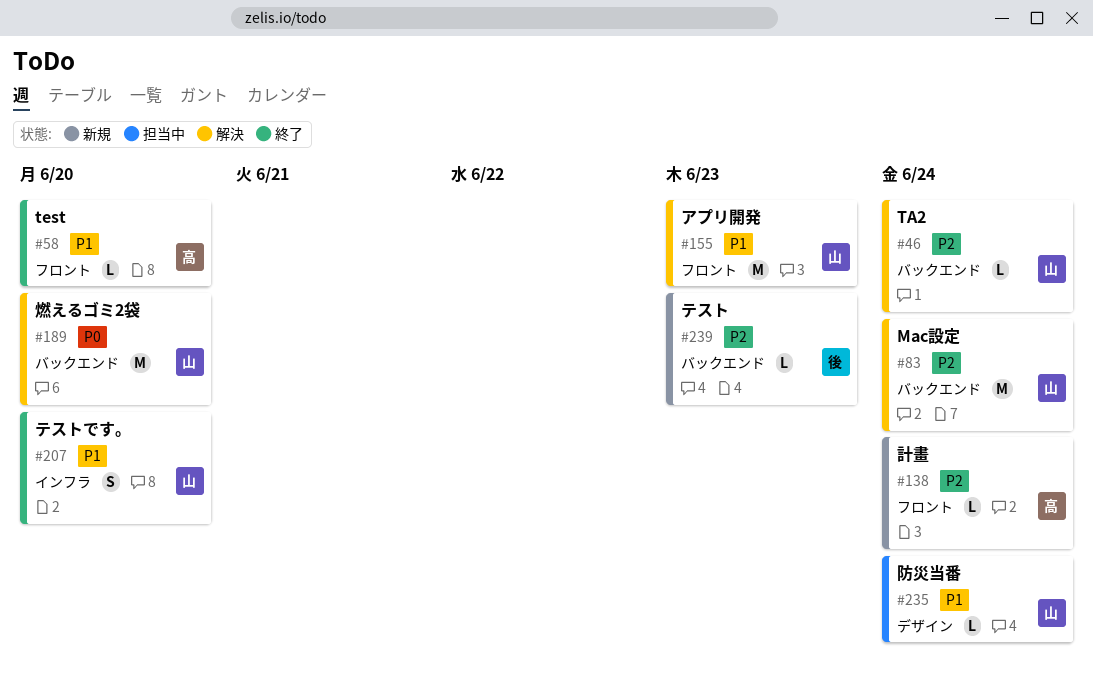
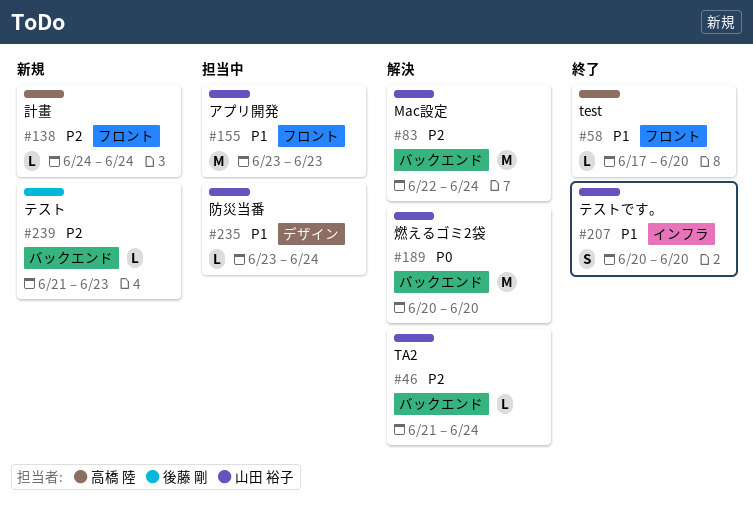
#155, status: 解決 -> 担当中

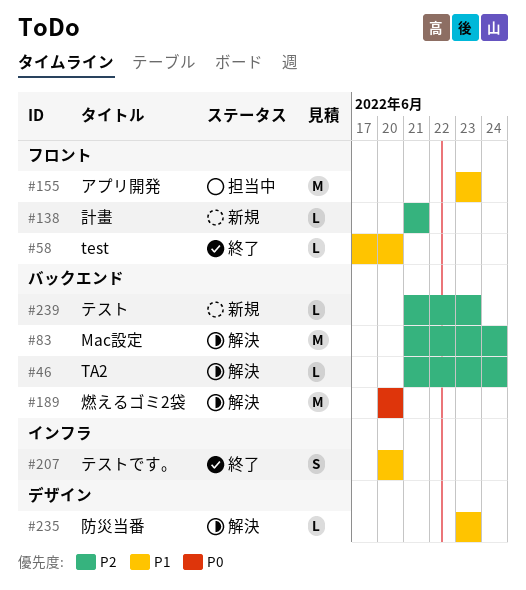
#83, start: Jun 22 -> Jun 21
#138, start: Jun 24 -> Jun 21
#138, due: Jun 24 -> Jun 21
#235, status: 担当中 -> 解決
#235, due: Jun 24 -> Jun 23

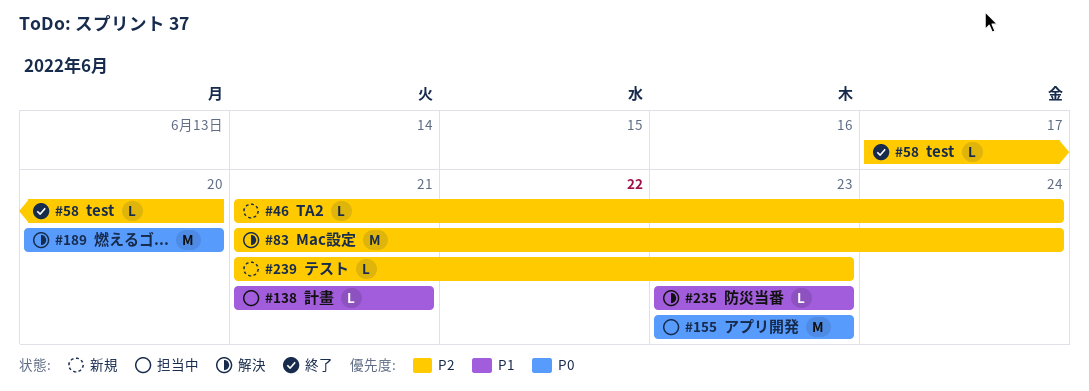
#46, status: 解決 -> 新規
#58, priority: P1 -> P2
#138, status: 新規 -> 担当中
#138, priority: P2 -> P1
#155, priority: P1 -> P0
#207: present -> none

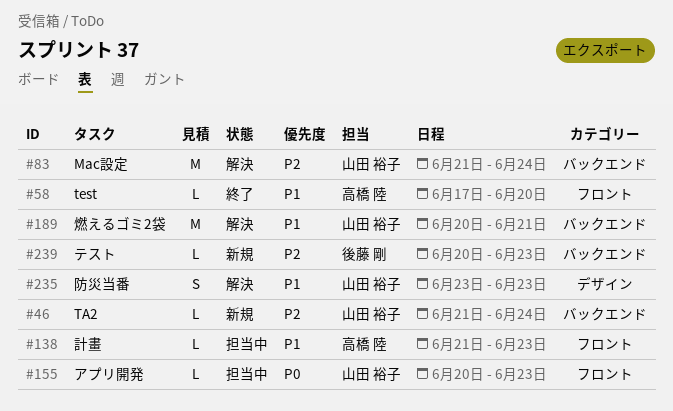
#58, priority: P2 -> P1
#138, due: Jun 21 -> Jun 23
#155, estimate: M -> L
#155, start: Jun 23 -> Jun 20
#189, priority: P0 -> P1
#189, due: Jun 20 -> Jun 21
#235, estimate: L -> S
#239, start: Jun 21 -> Jun 20

